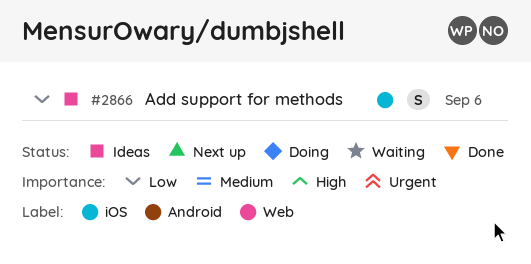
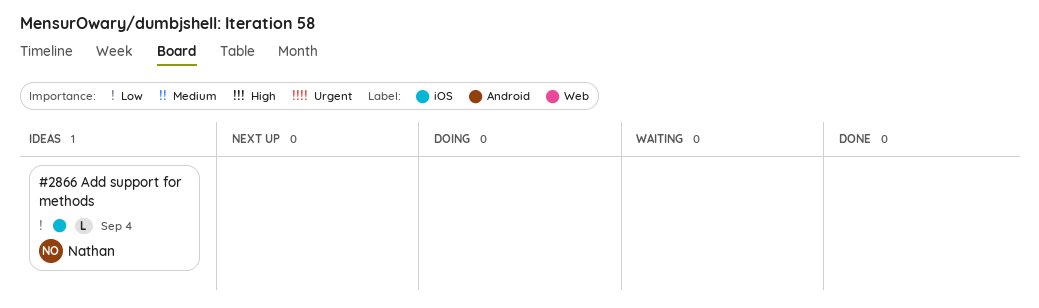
#2866, estimate: S -> L
#2866, due: Sep 6 -> Sep 4

